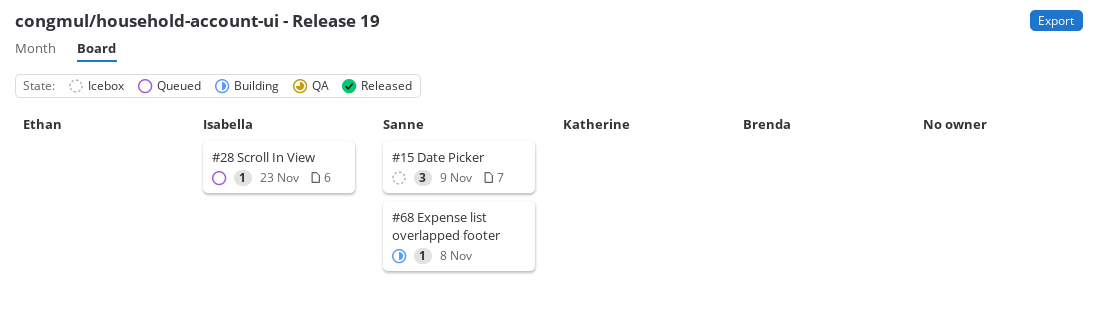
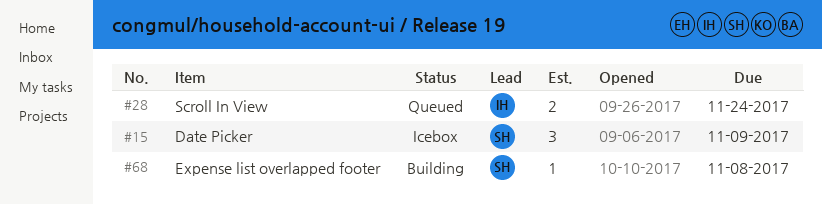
#28, estimate: 1 -> 2
#28, due: Nov 23 -> Nov 24

